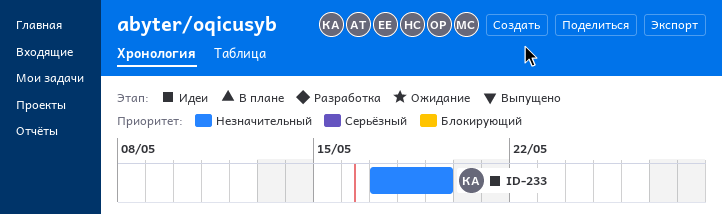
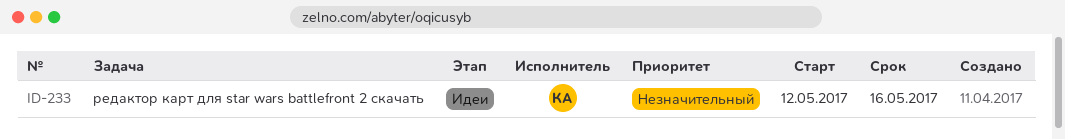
ID-233, start: May 17 -> May 12
ID-233, due: May 19 -> May 16

